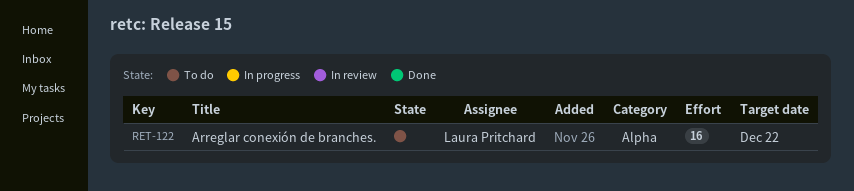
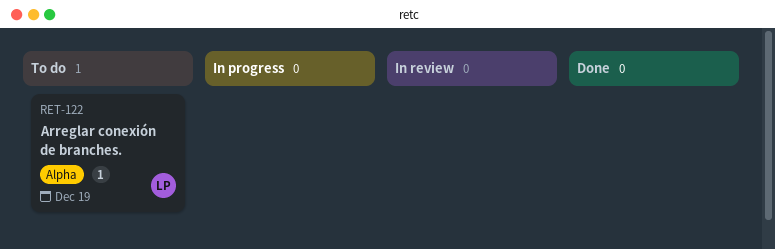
RET-122, estimate: 16 -> 1
RET-122, due: Dec 22 -> Dec 19

